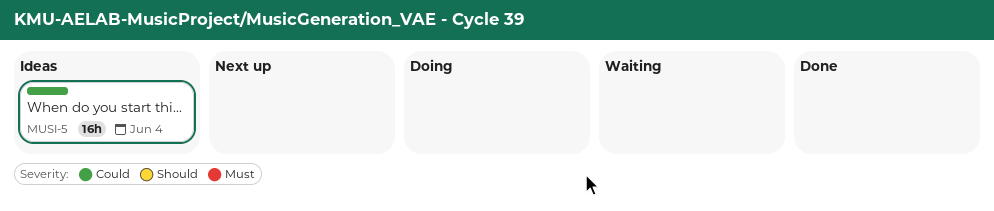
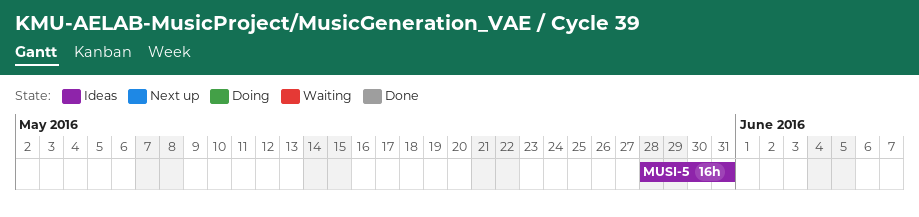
MUSI-5, due: Jun 4 -> May 31

